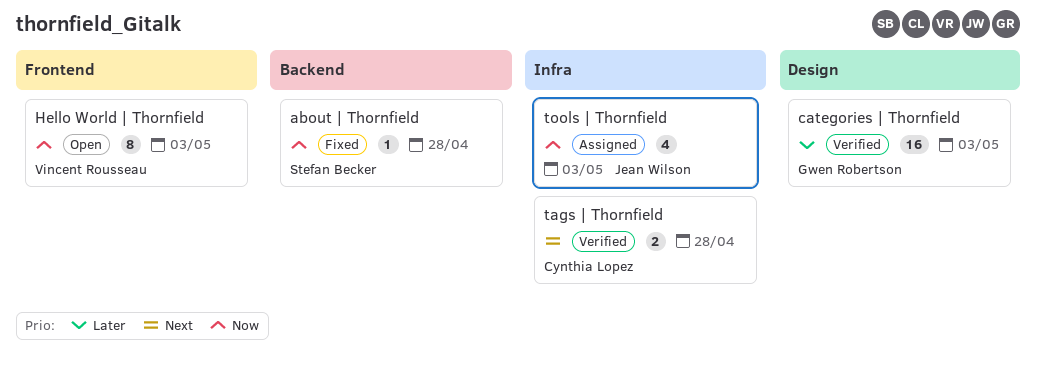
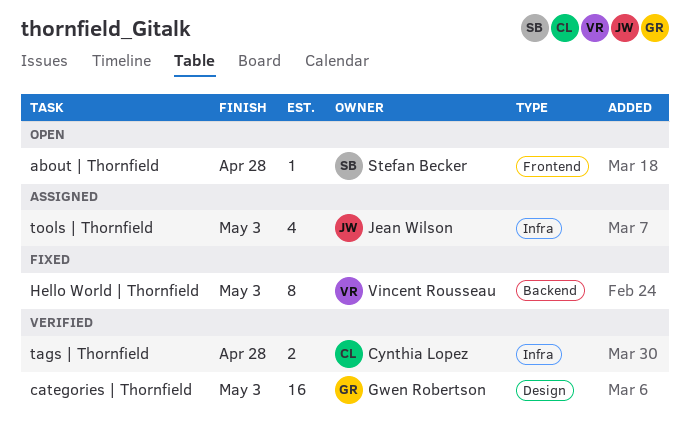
about | Thornfield, status: Fixed -> Open
about | Thornfield, label: Backend -> Frontend
Hello World | Thornfield, status: Open -> Fixed
Hello World | Thornfield, label: Frontend -> Backend

